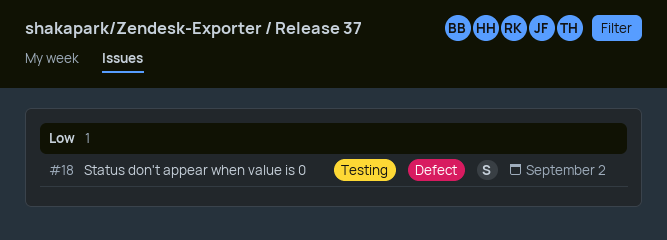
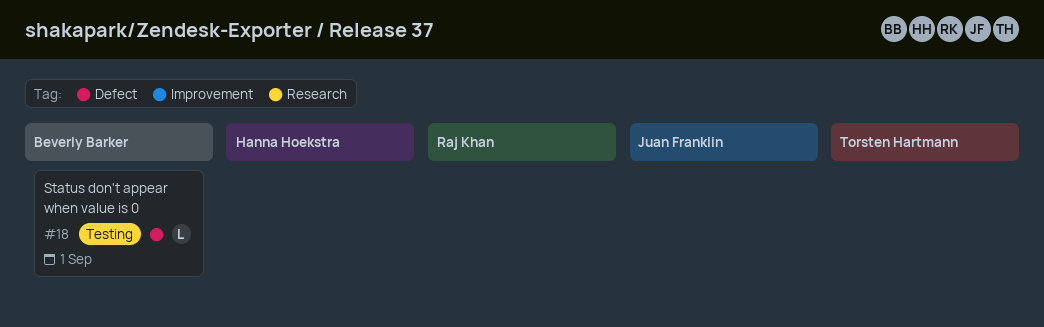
#18, estimate: S -> L
#18, due: Sep 2 -> Sep 1

